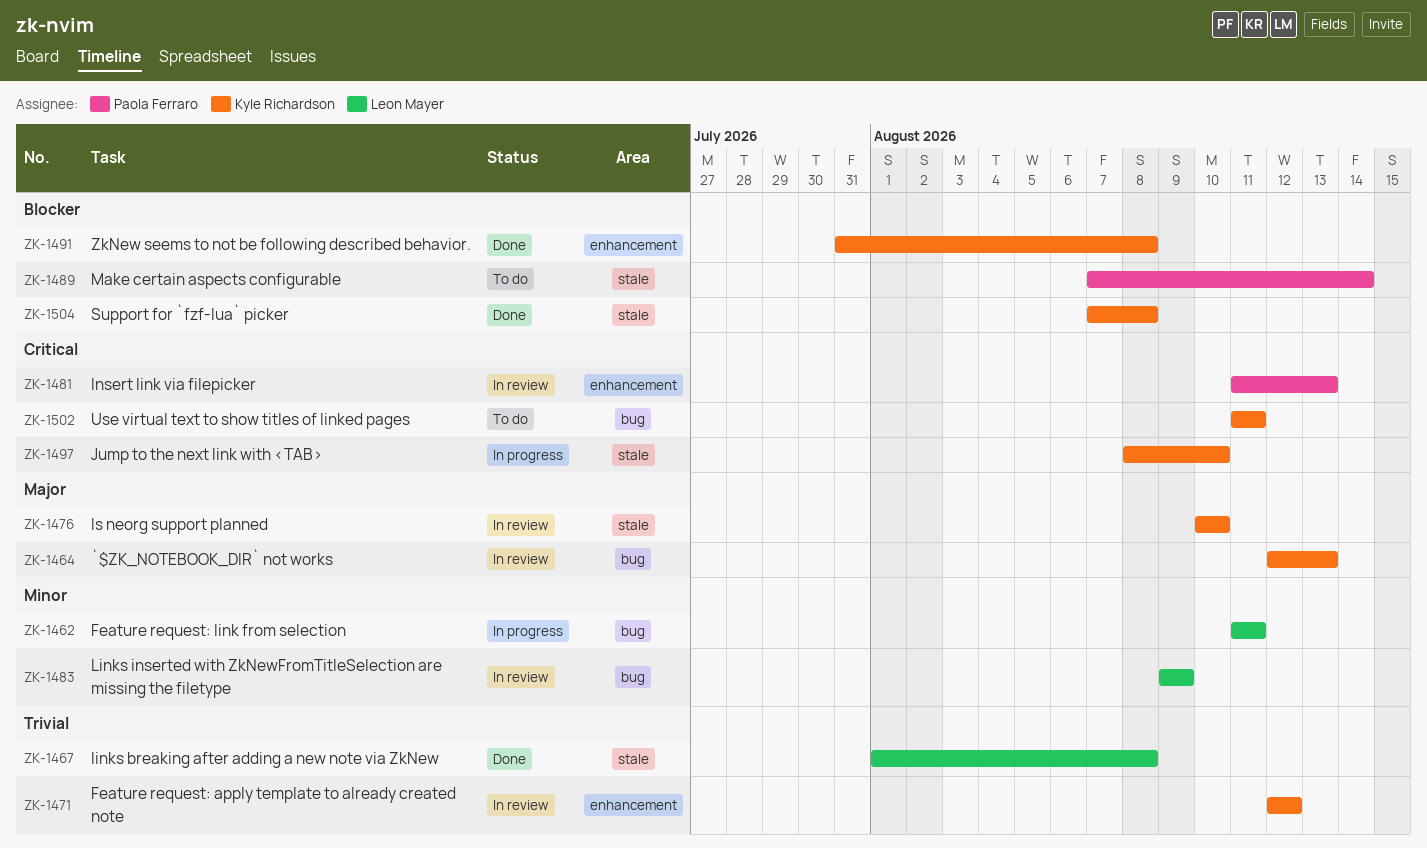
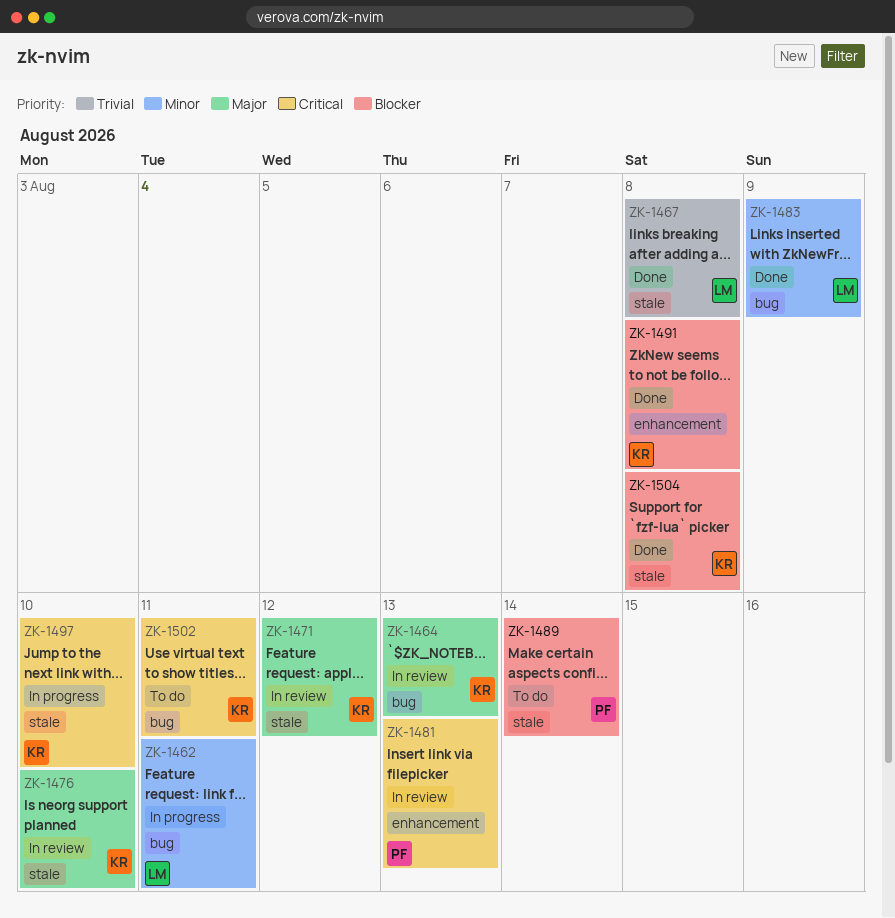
ZK-1471, priority: Trivial -> Major
ZK-1471, label: enhancement -> stale
ZK-1483, status: In review -> Done

